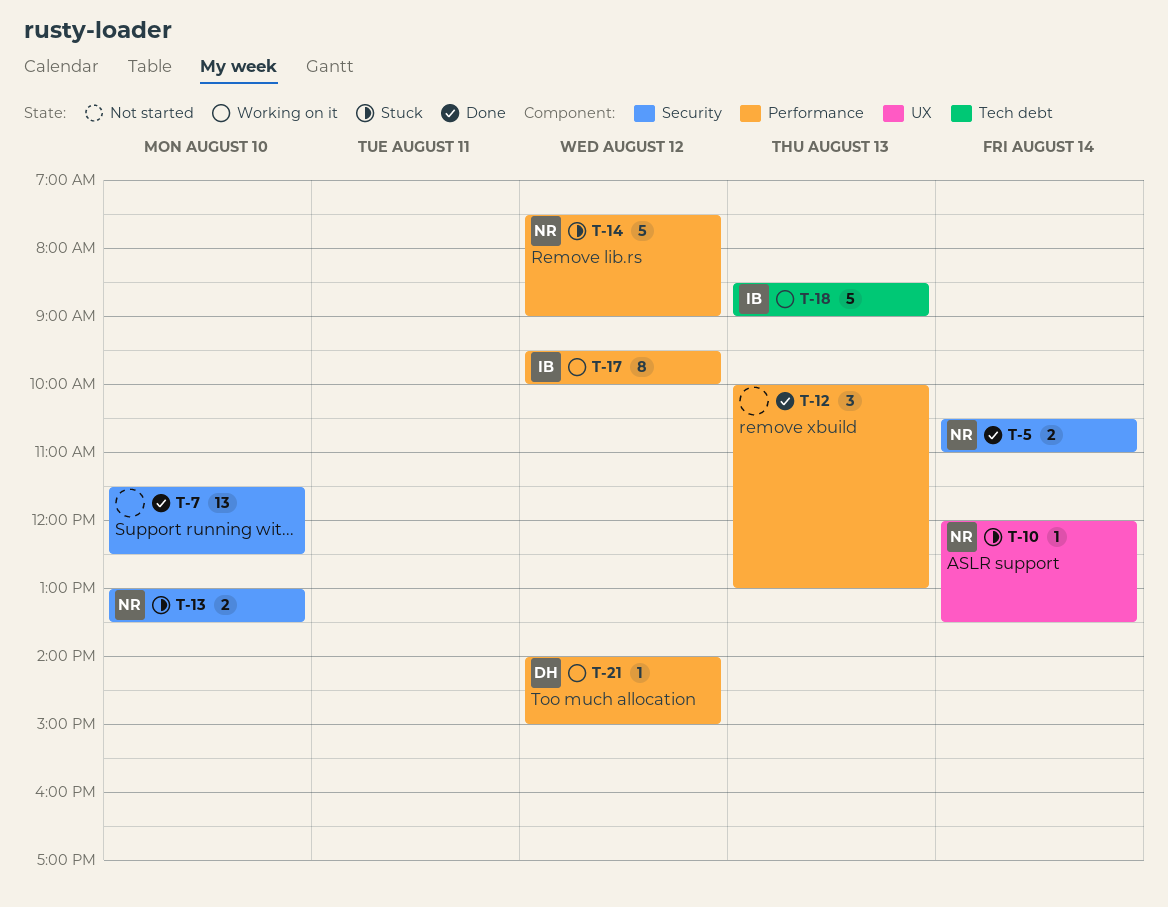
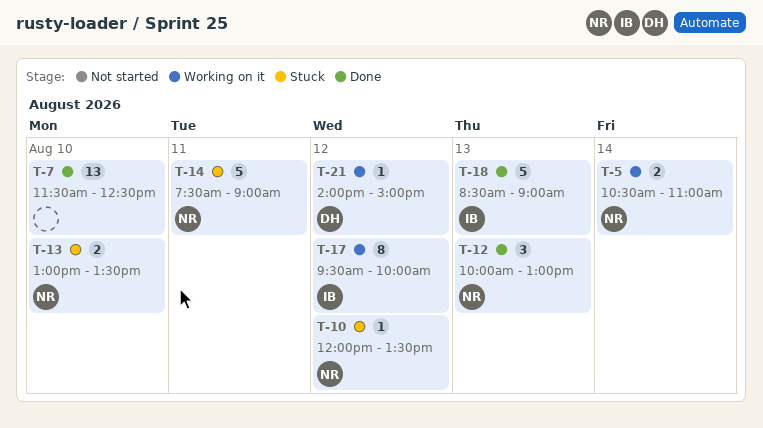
T-5, status: Done -> Working on it
T-10, day: Aug 14 -> Aug 12
T-12, owner: none -> NR
T-14, day: Aug 12 -> Aug 11
T-18, status: Working on it -> Done

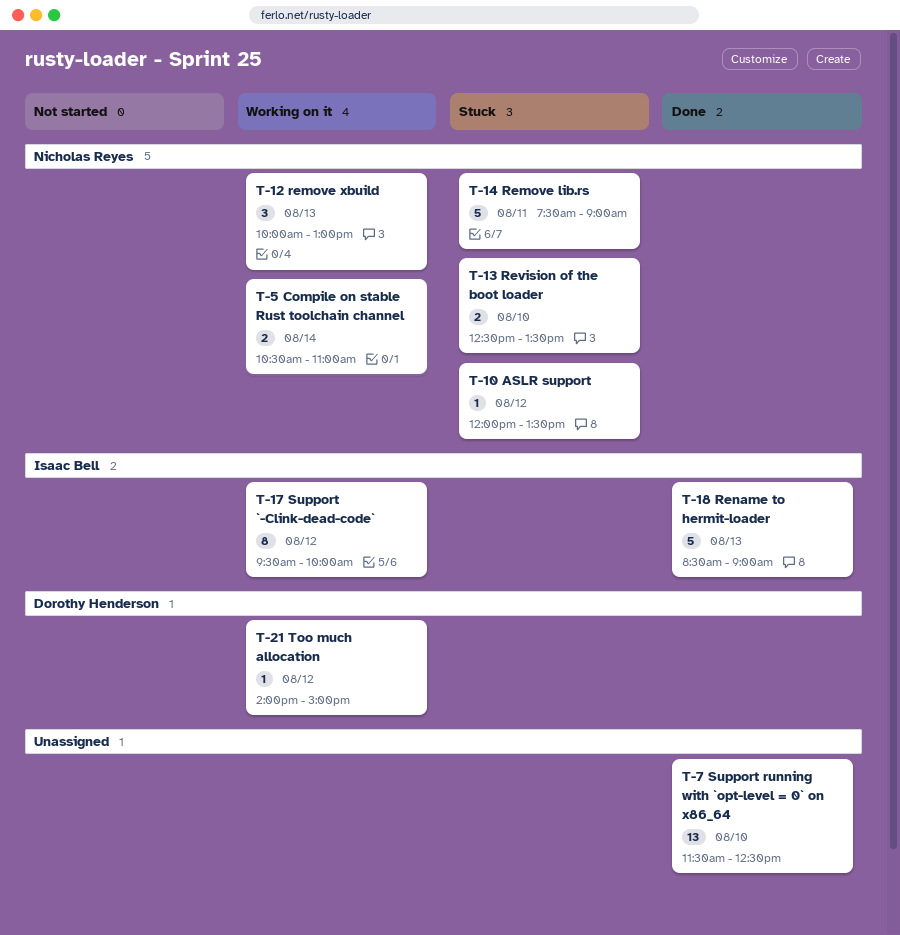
T-12, status: Done -> Working on it
T-13, begins: 13:00 -> 12:30

